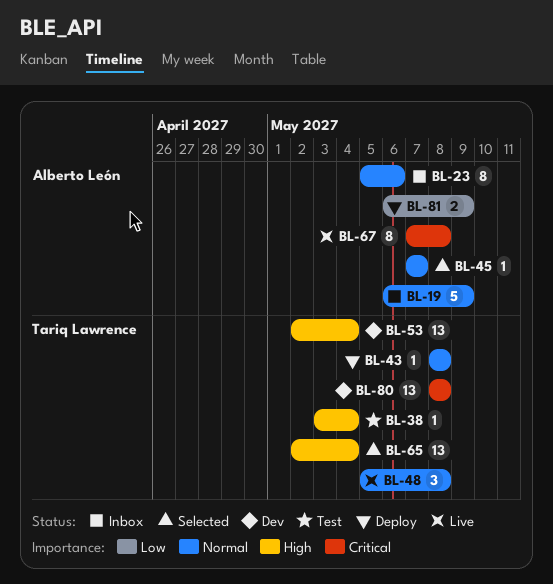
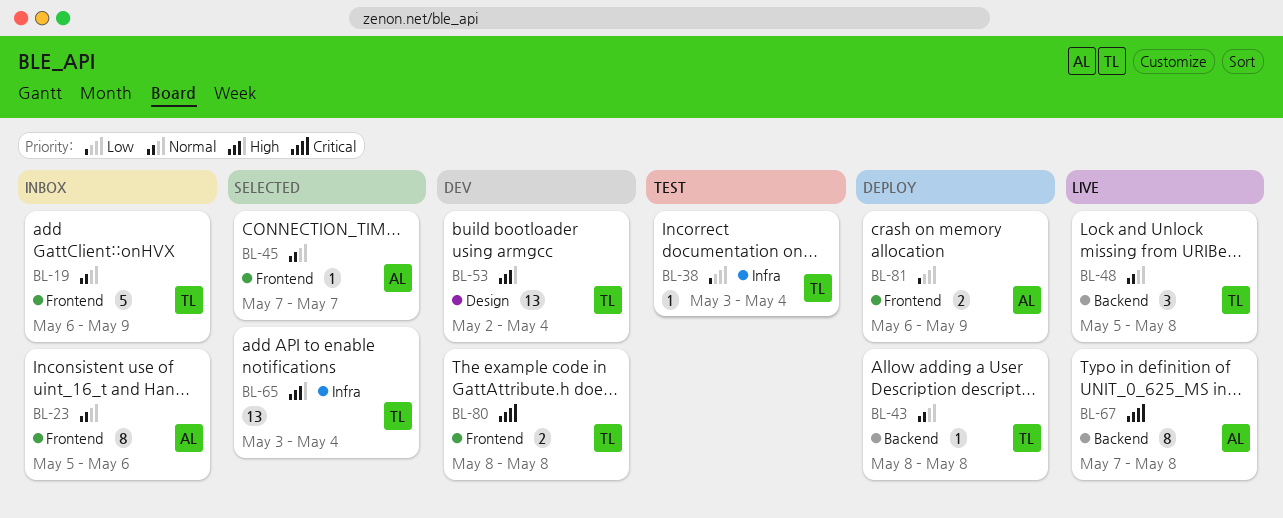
BL-19, owner: Alberto León -> Tariq Lawrence
BL-38, priority: High -> Low
BL-65, start: May 2 -> May 3
BL-80, estimate: 13 -> 2

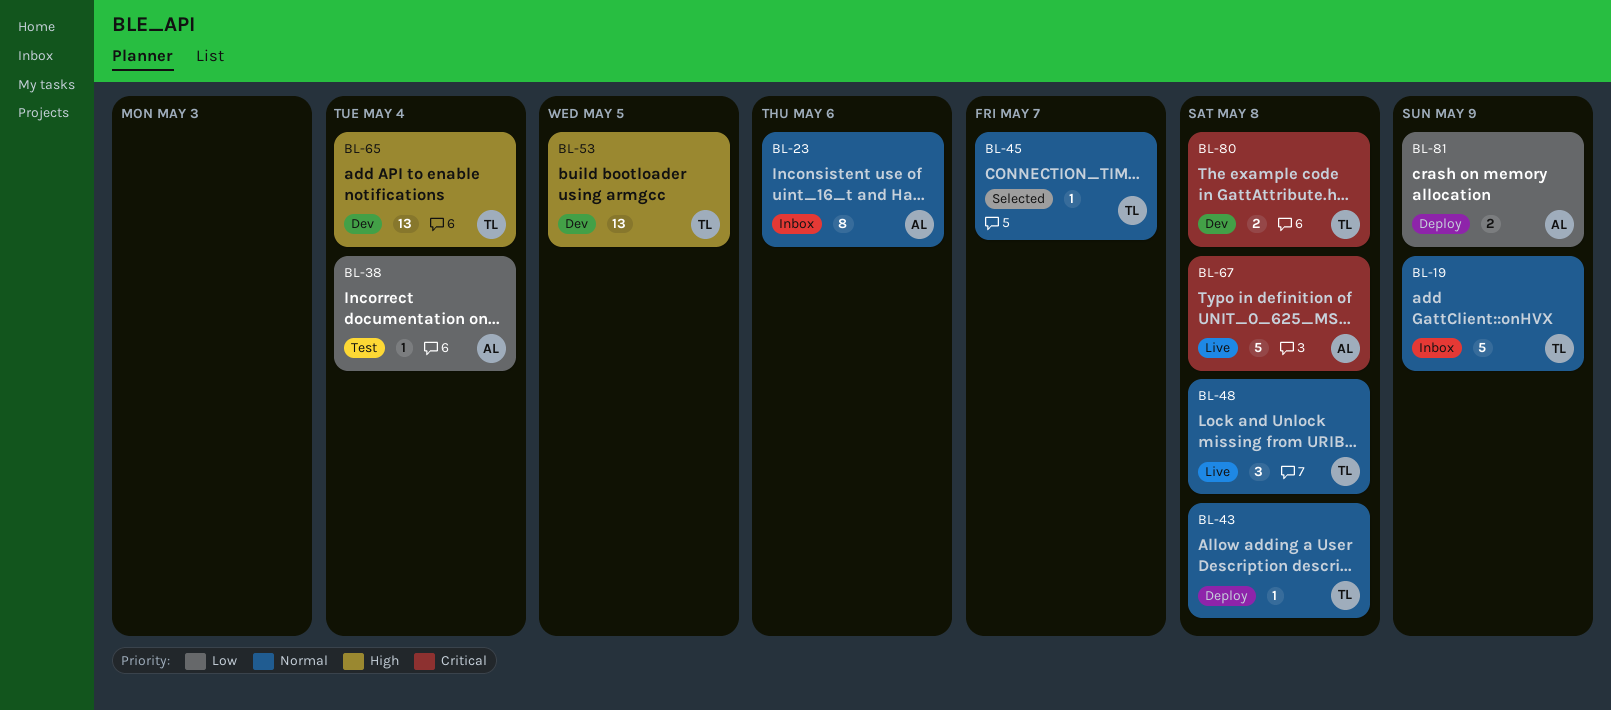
BL-38, owner: TL -> AL
BL-45, owner: AL -> TL
BL-53, due: May 4 -> May 5
BL-65, status: Selected -> Dev
BL-67, estimate: 8 -> 5

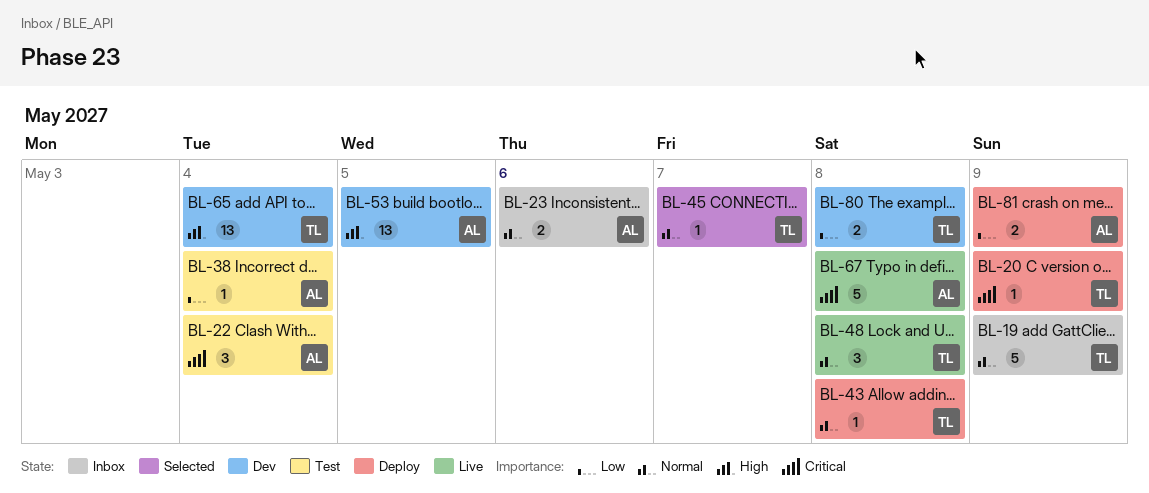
BL-20: none -> present
BL-22: none -> present
BL-23, estimate: 8 -> 2
BL-53, owner: TL -> AL
BL-80, priority: Critical -> Low

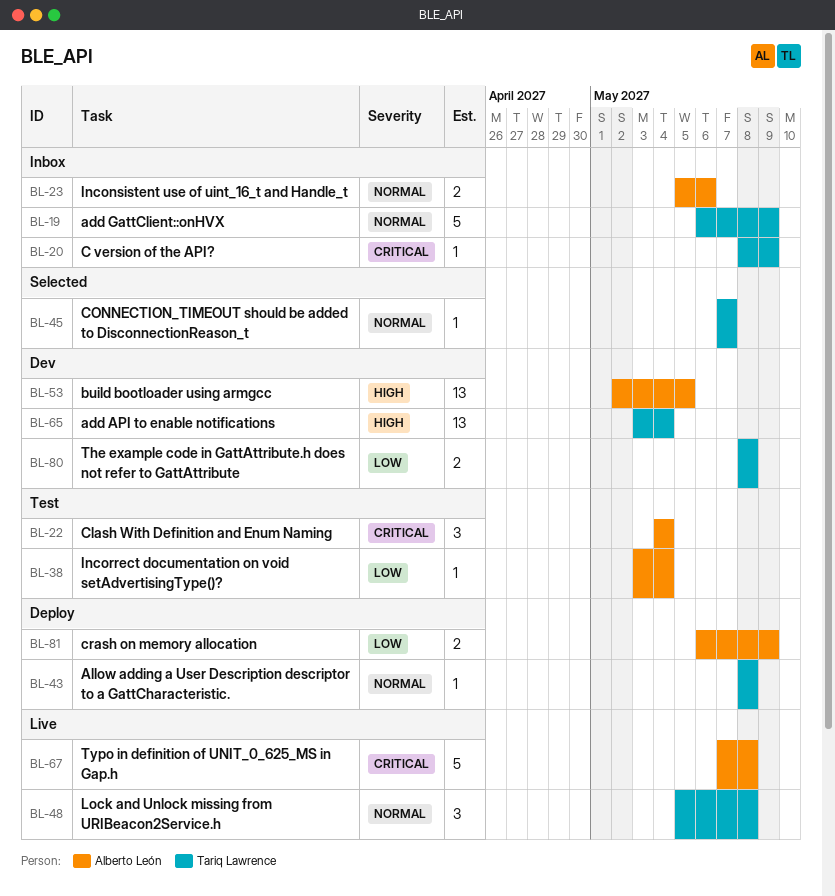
BL-20, status: Deploy -> Inbox

